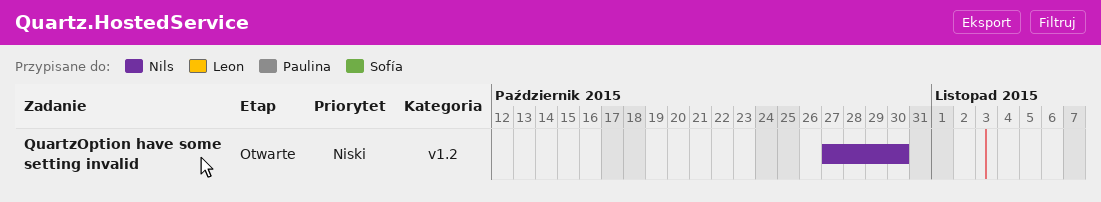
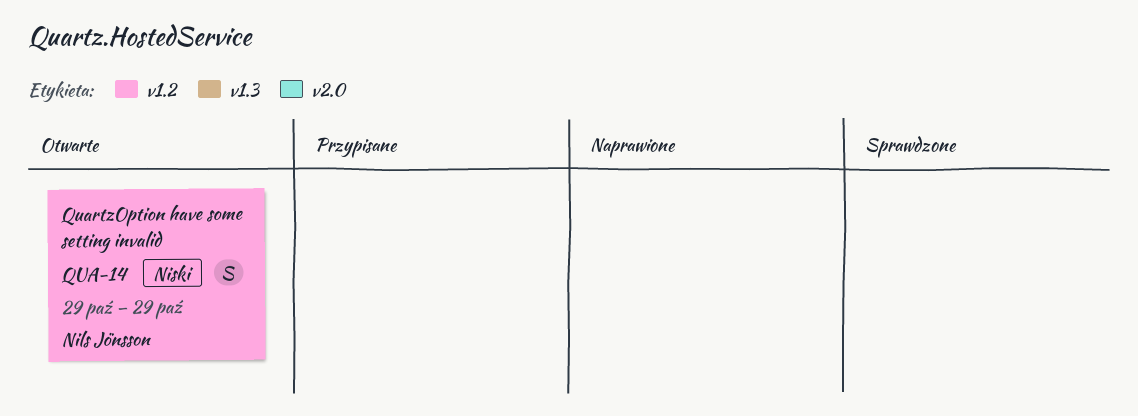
QuartzOption have some setting invalid, start: Oct 27 -> Oct 29
QuartzOption have some setting invalid, due: Oct 30 -> Oct 29

